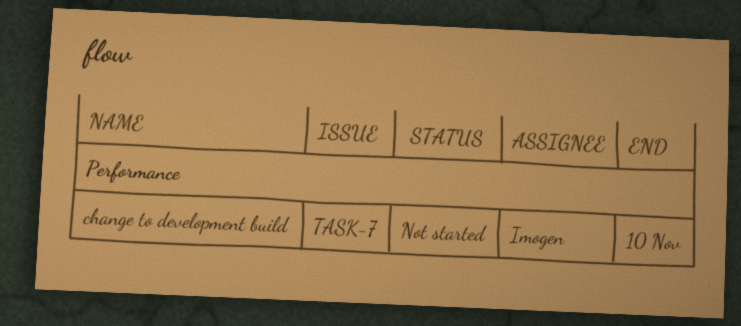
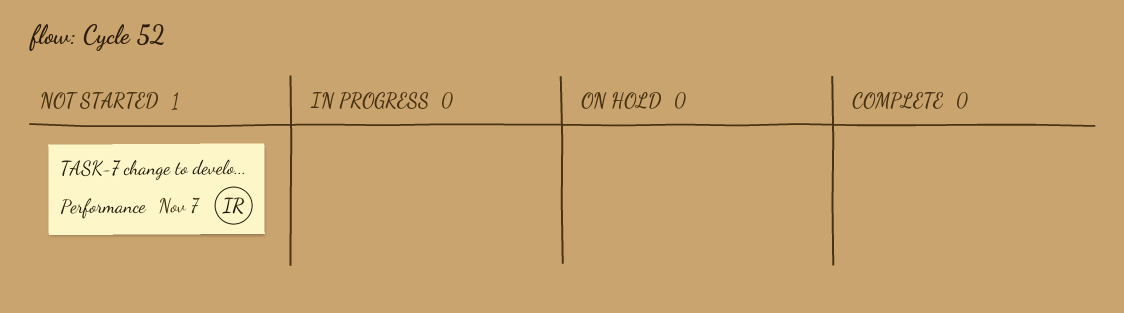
TASK-7, due: Nov 10 -> Nov 7

